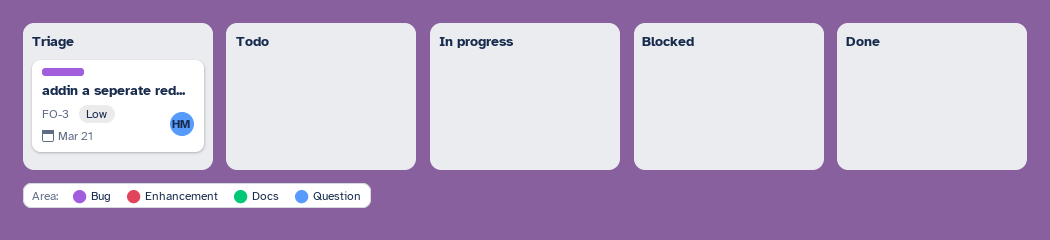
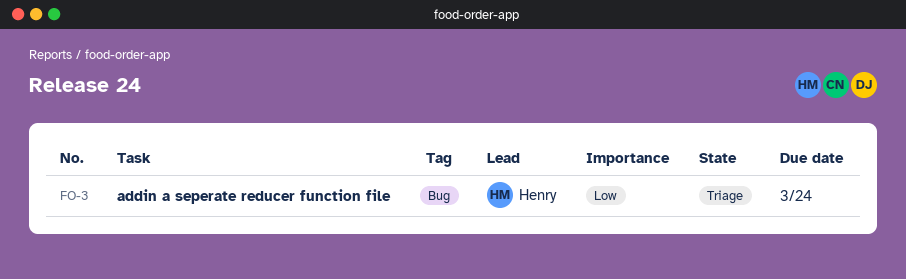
FO-3, due: Mar 21 -> Mar 24

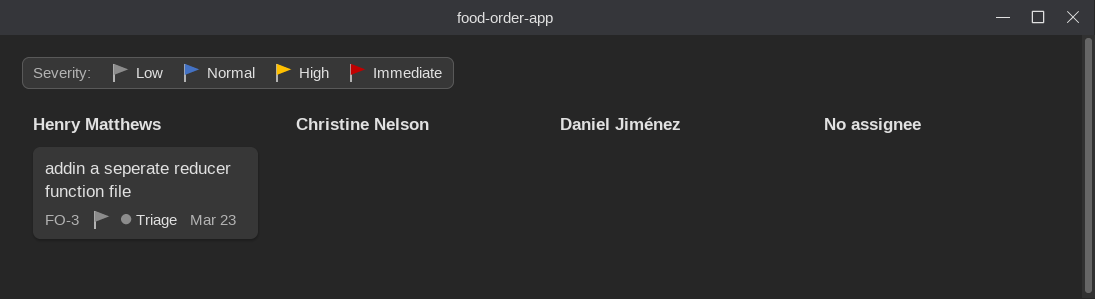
FO-3, due: Mar 24 -> Mar 23

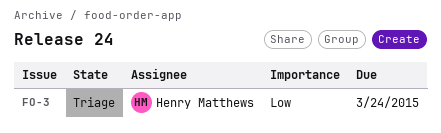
FO-3, due: Mar 23 -> Mar 24

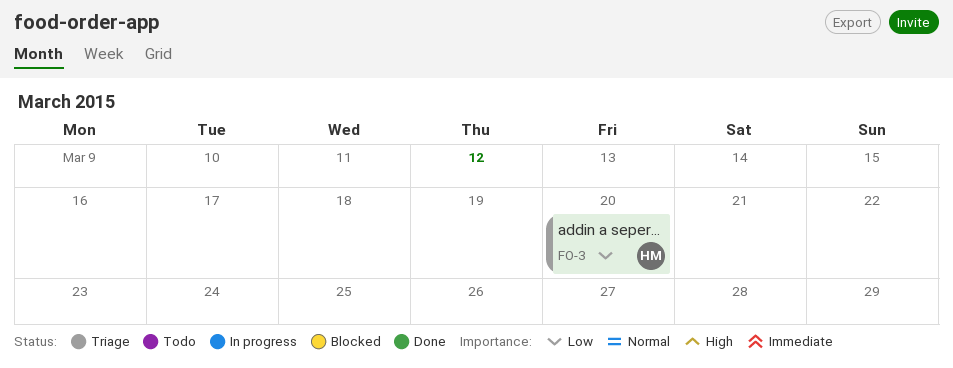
FO-3, due: Mar 24 -> Mar 20

